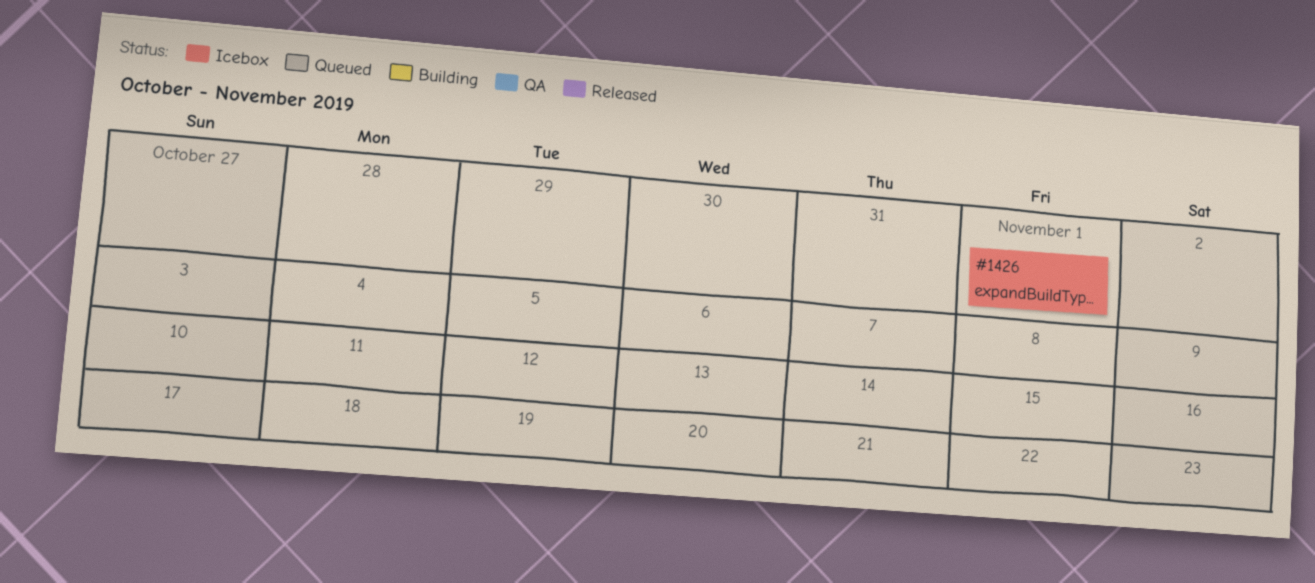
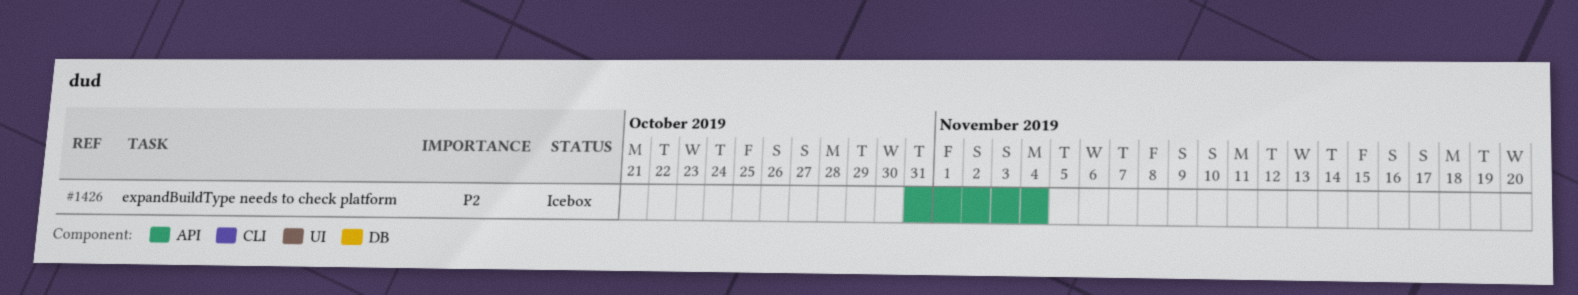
#1426, due: Nov 1 -> Nov 4

